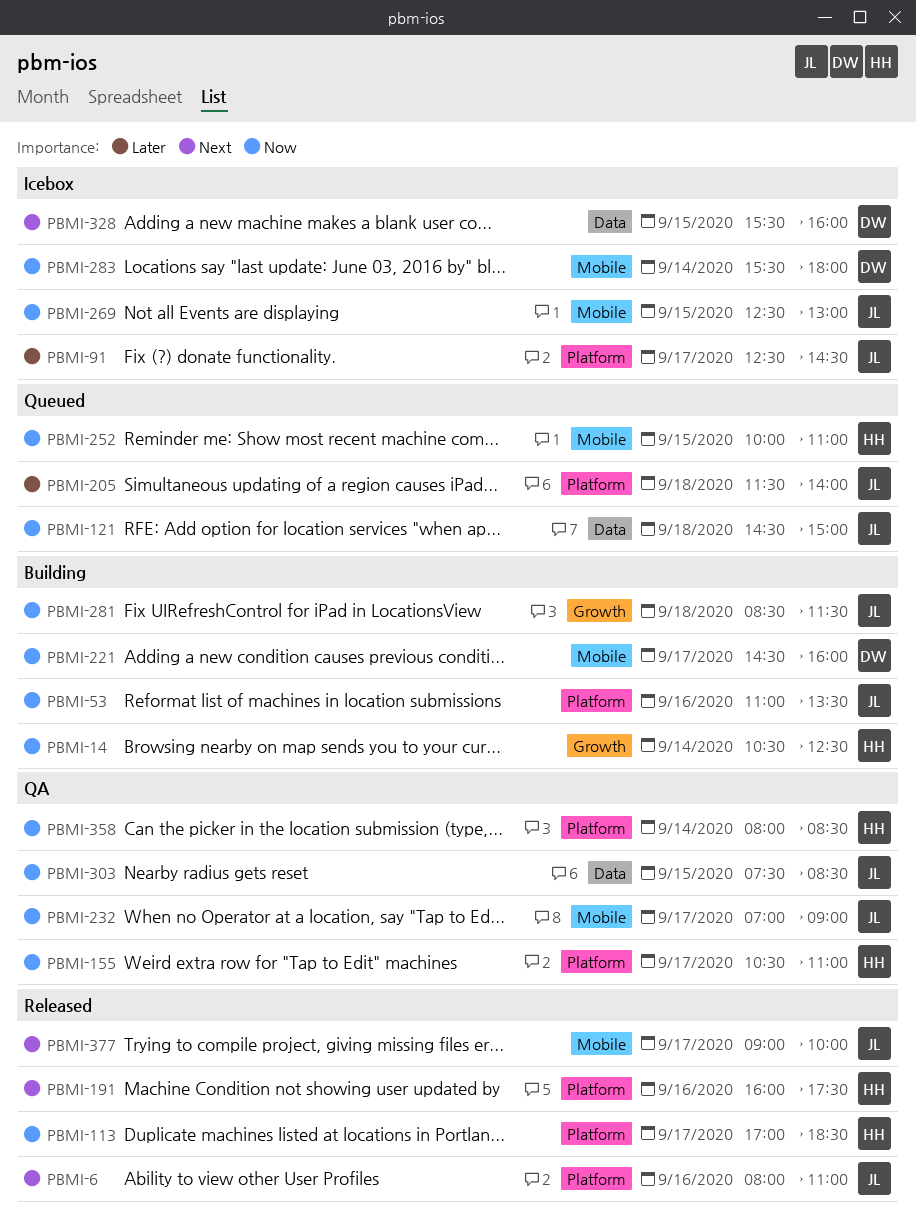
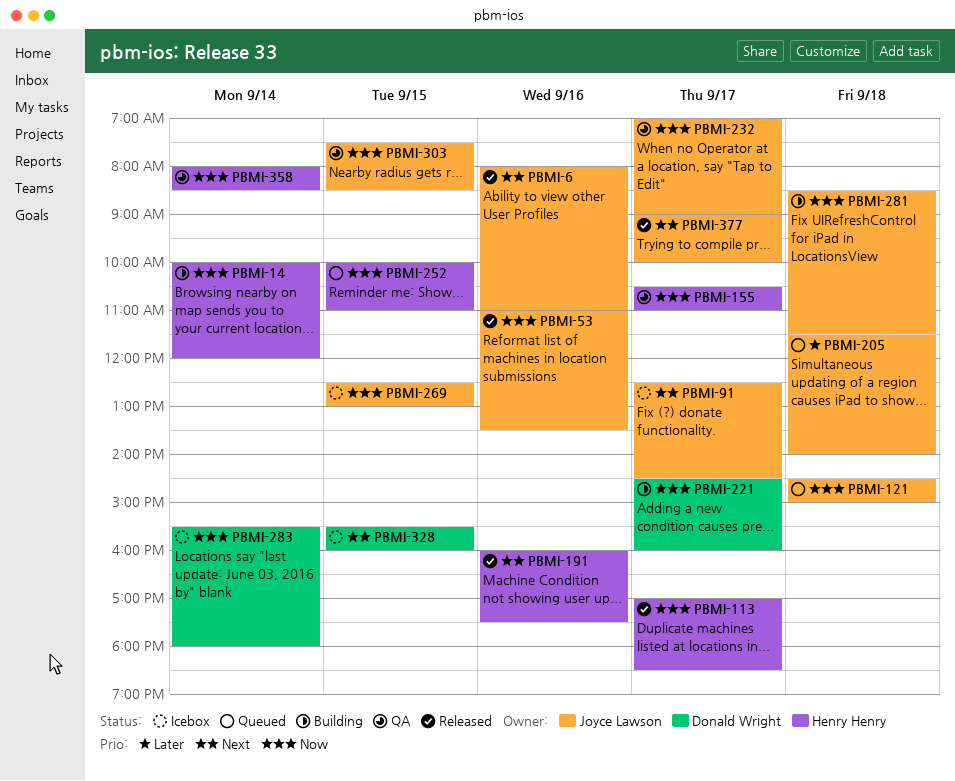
PBMI-14, begins: 10:30 -> 10:00
PBMI-14, ends: 12:30 -> 12:00
PBMI-53, status: Building -> Released
PBMI-91, priority: Later -> Next

